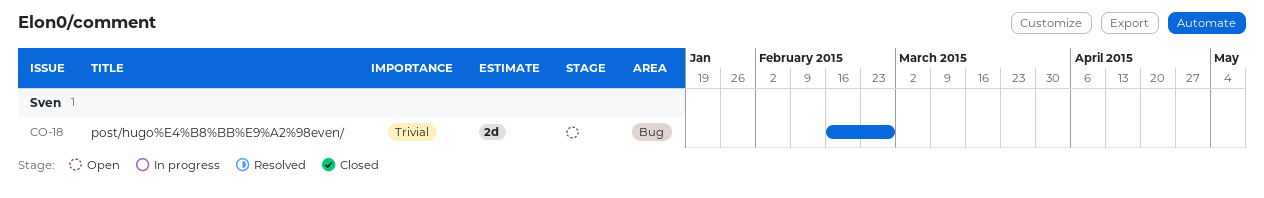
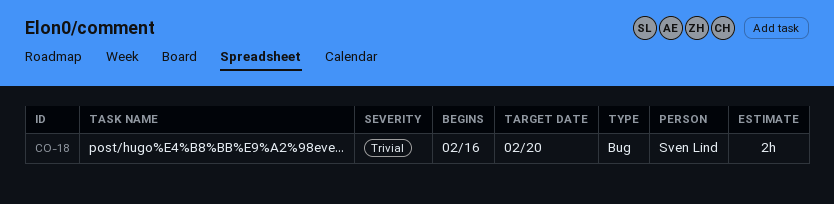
CO-18, estimate: 2d -> 2h
CO-18, due: Feb 27 -> Feb 20

